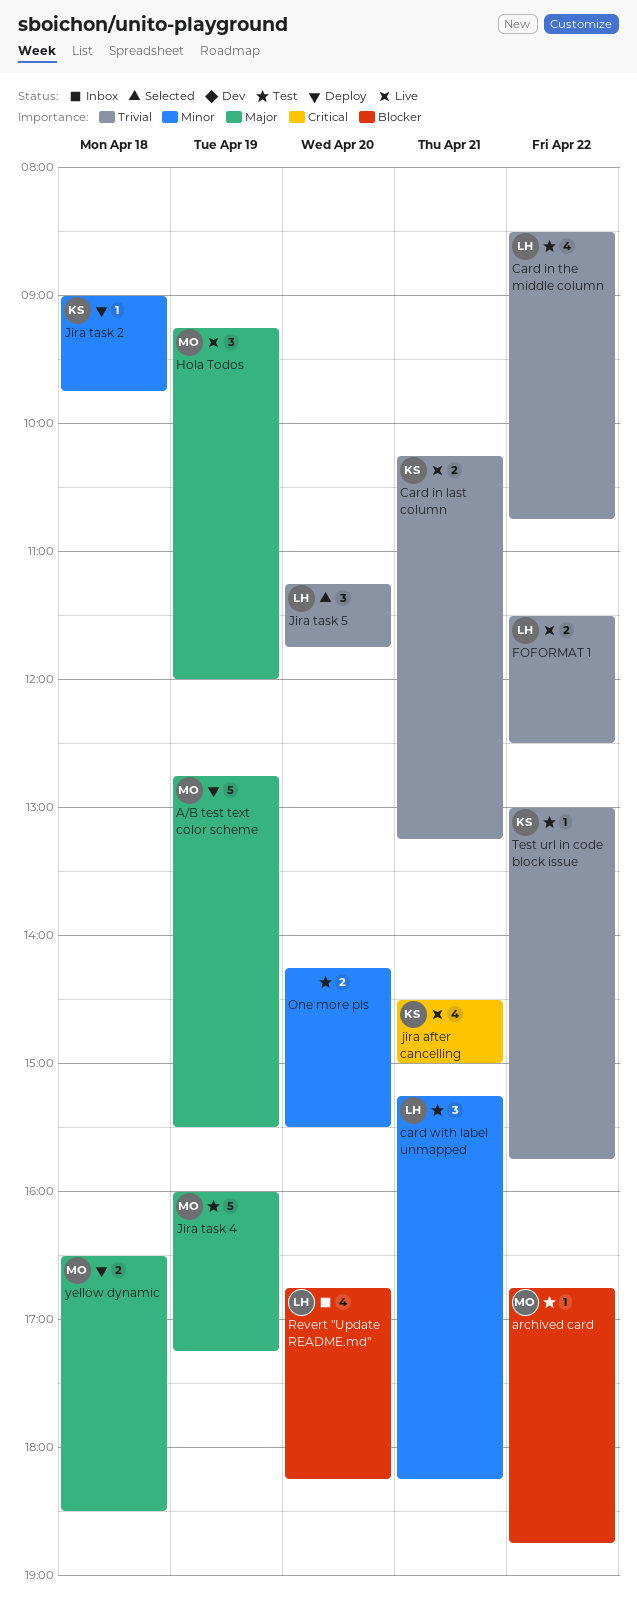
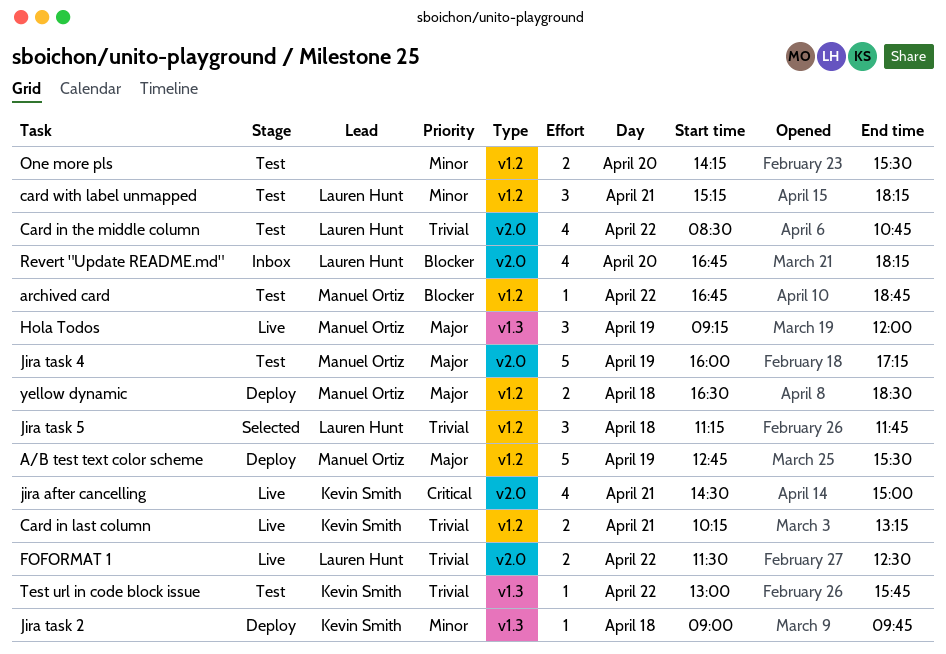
Jira task 5, day: Apr 20 -> Apr 18

